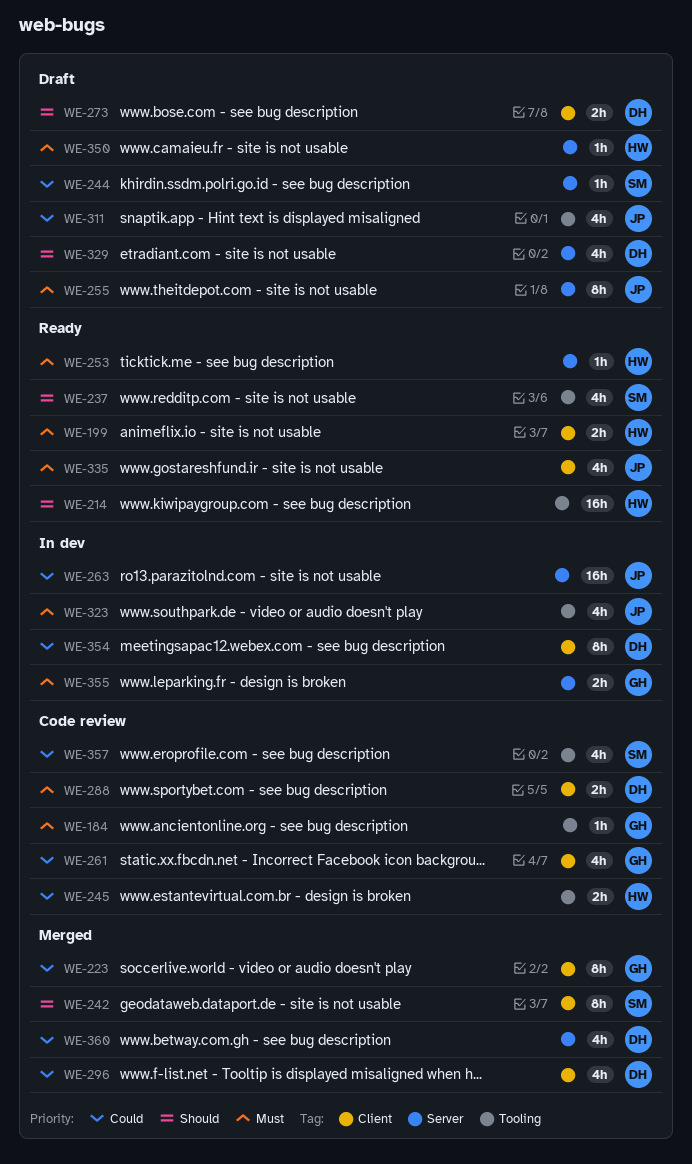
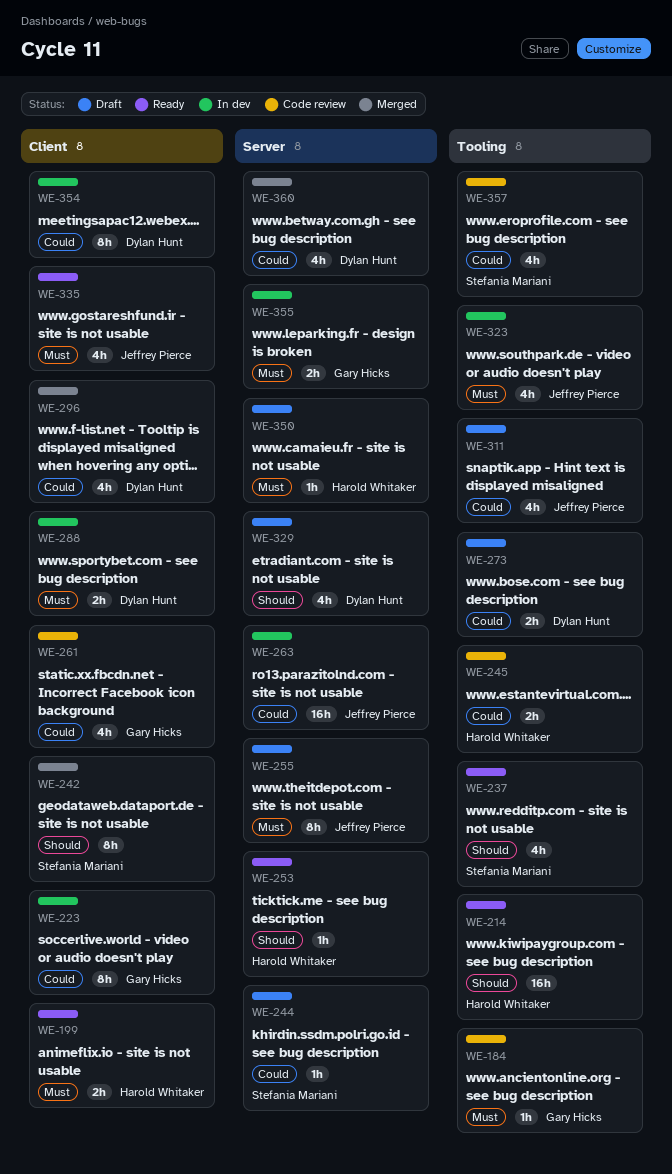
WE-223, status: Merged -> In dev
WE-253, priority: Must -> Should
WE-273, priority: Should -> Could
WE-273, label: Client -> Tooling
WE-288, status: Code review -> In dev

